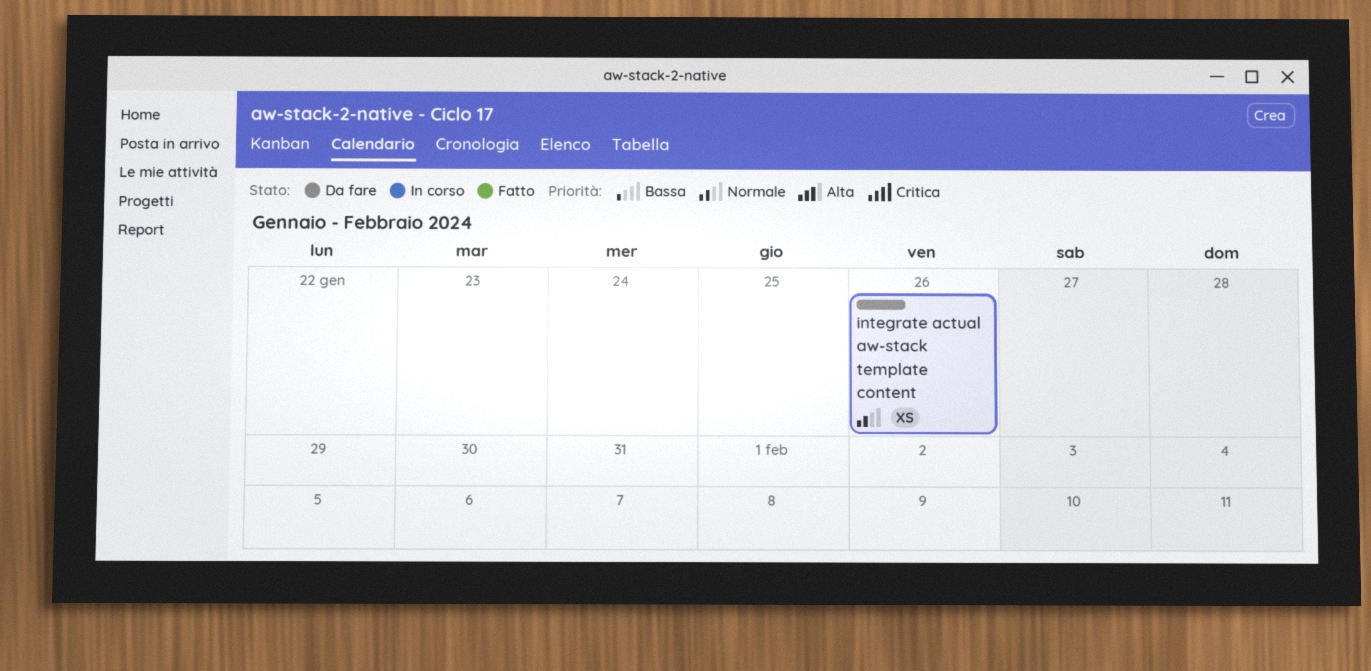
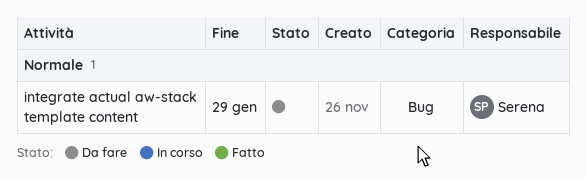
integrate actual aw-stack template content, due: Jan 26 -> Jan 29

